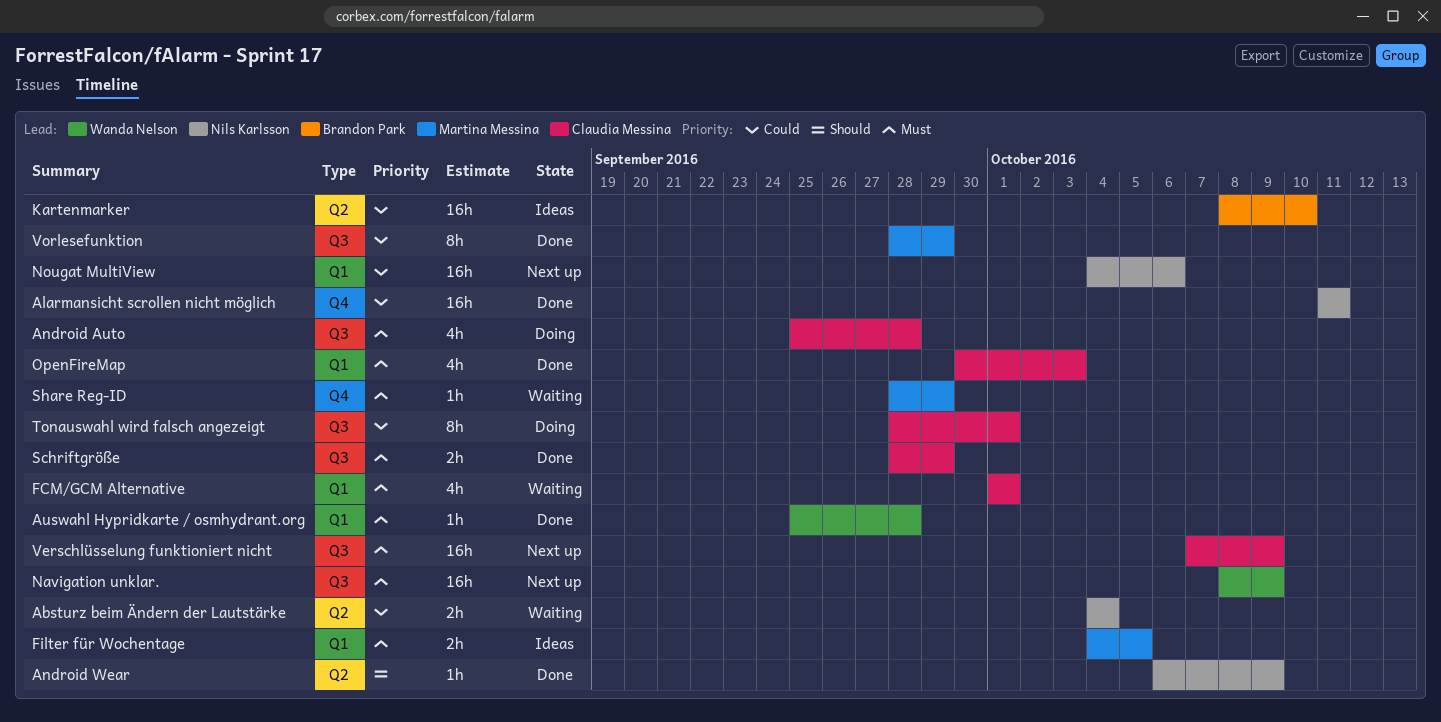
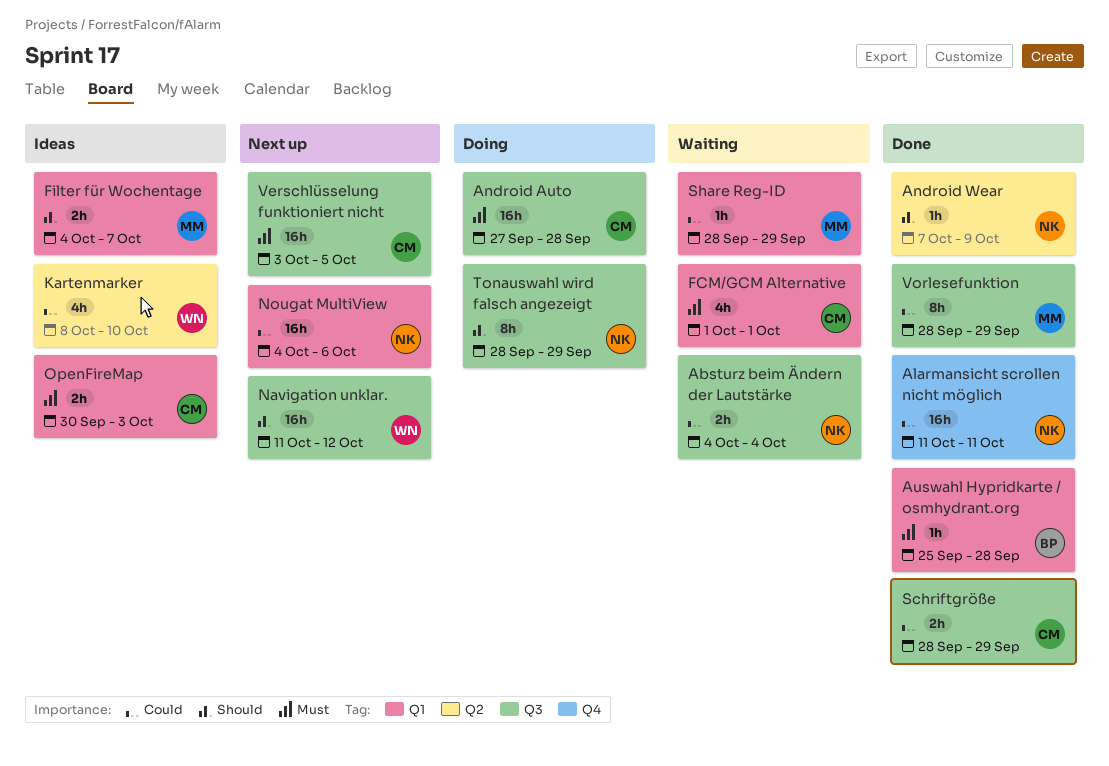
Absturz beim Ändern der Lautstärke, label: Q2 -> Q3
Android Auto, estimate: 4h -> 16h
Android Auto, start: Sep 25 -> Sep 27
Android Wear, start: Oct 6 -> Oct 7
Auswahl Hypridkarte / osmhydrant.org, owner: Wanda Nelson -> Brandon Park
Filter für Wochentage, priority: Must -> Should
Filter für Wochentage, due: Oct 5 -> Oct 7
Kartenmarker, owner: Brandon Park -> Wanda Nelson
Kartenmarker, estimate: 16h -> 4h
Navigation unklar., priority: Must -> Should
Navigation unklar., start: Oct 8 -> Oct 11
Navigation unklar., due: Oct 9 -> Oct 12
OpenFireMap, status: Done -> Ideas
OpenFireMap, estimate: 4h -> 2h
Schriftgröße, priority: Must -> Could
Share Reg-ID, priority: Must -> Could
Share Reg-ID, label: Q4 -> Q1
Tonauswahl wird falsch angezeigt, owner: Claudia Messina -> Nils Karlsson
Tonauswahl wird falsch angezeigt, priority: Could -> Should
Tonauswahl wird falsch angezeigt, due: Oct 1 -> Sep 29
Verschlüsselung funktioniert nicht, start: Oct 7 -> Oct 3
Verschlüsselung funktioniert nicht, due: Oct 9 -> Oct 5

